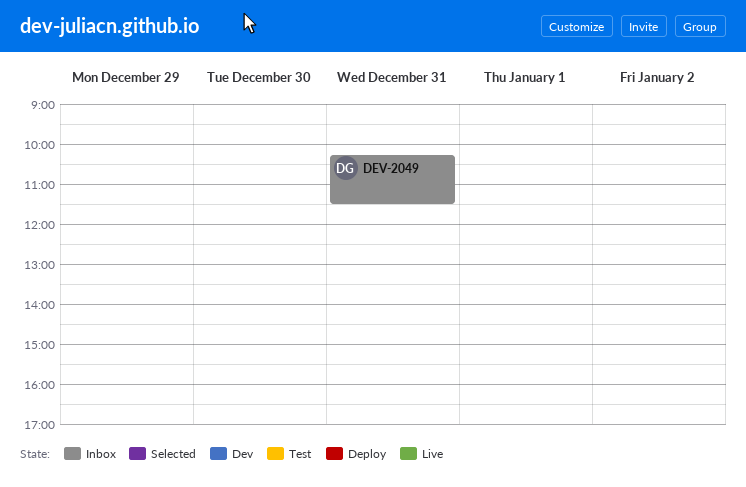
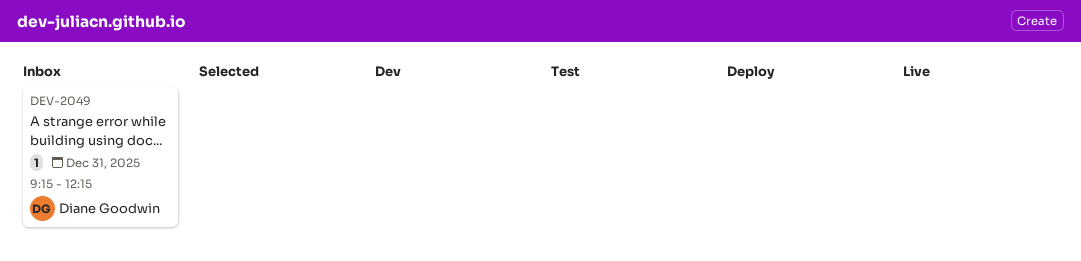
DEV-2049, begins: 10:15 -> 09:15
DEV-2049, ends: 11:30 -> 12:15

